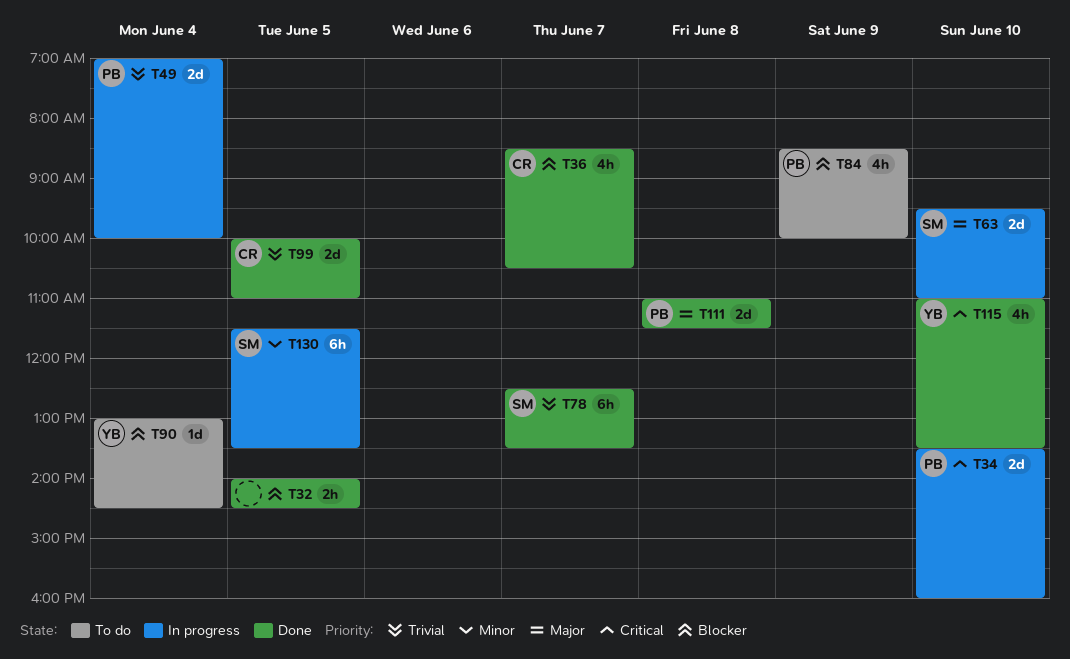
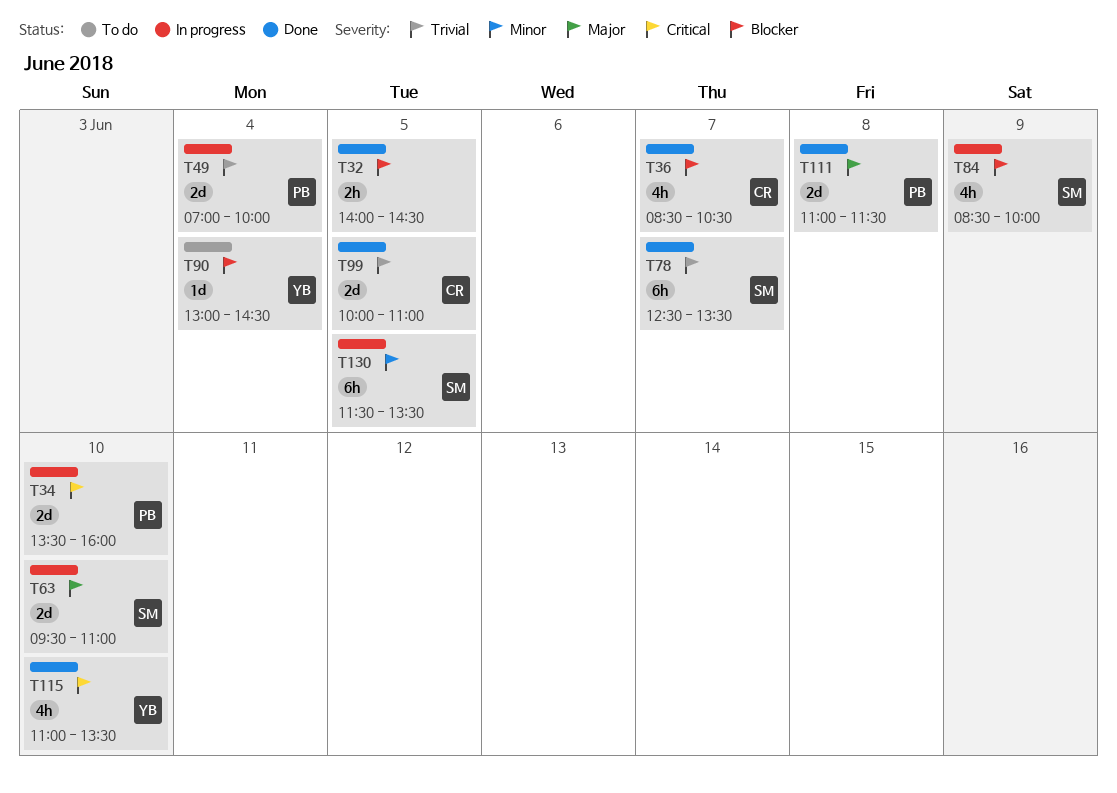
T84, status: To do -> In progress
T84, owner: PB -> SM

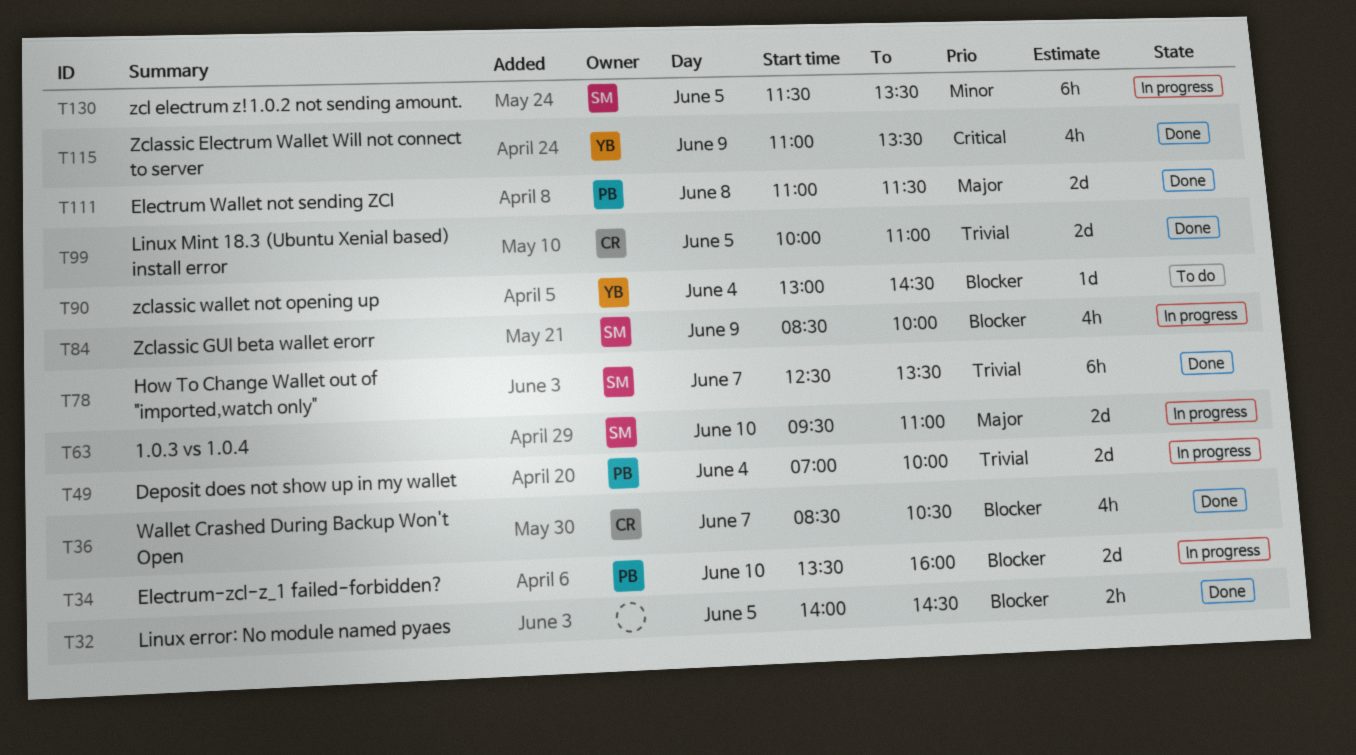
T34, priority: Critical -> Blocker
T115, day: Jun 10 -> Jun 9

